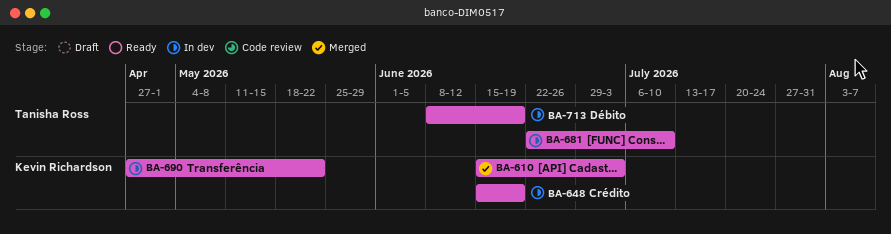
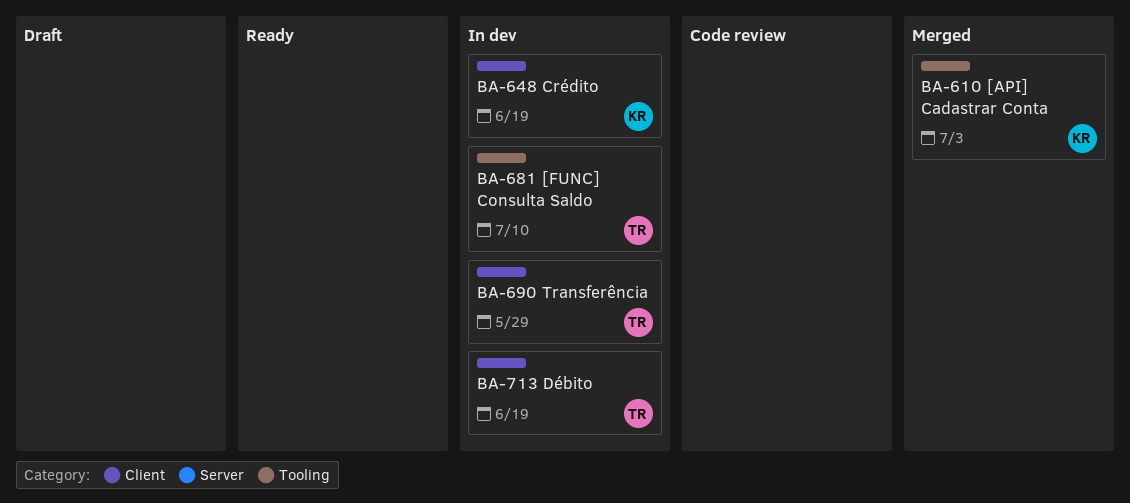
BA-690, owner: Kevin Richardson -> Tanisha Ross
BA-690, due: May 22 -> May 29

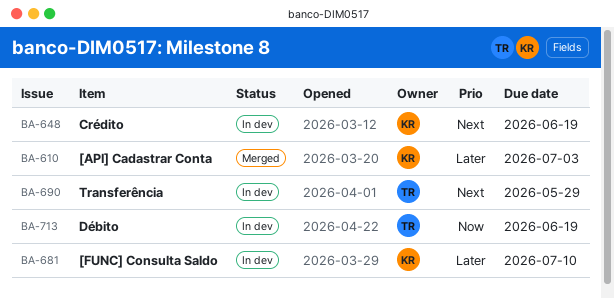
BA-681, owner: TR -> KR

